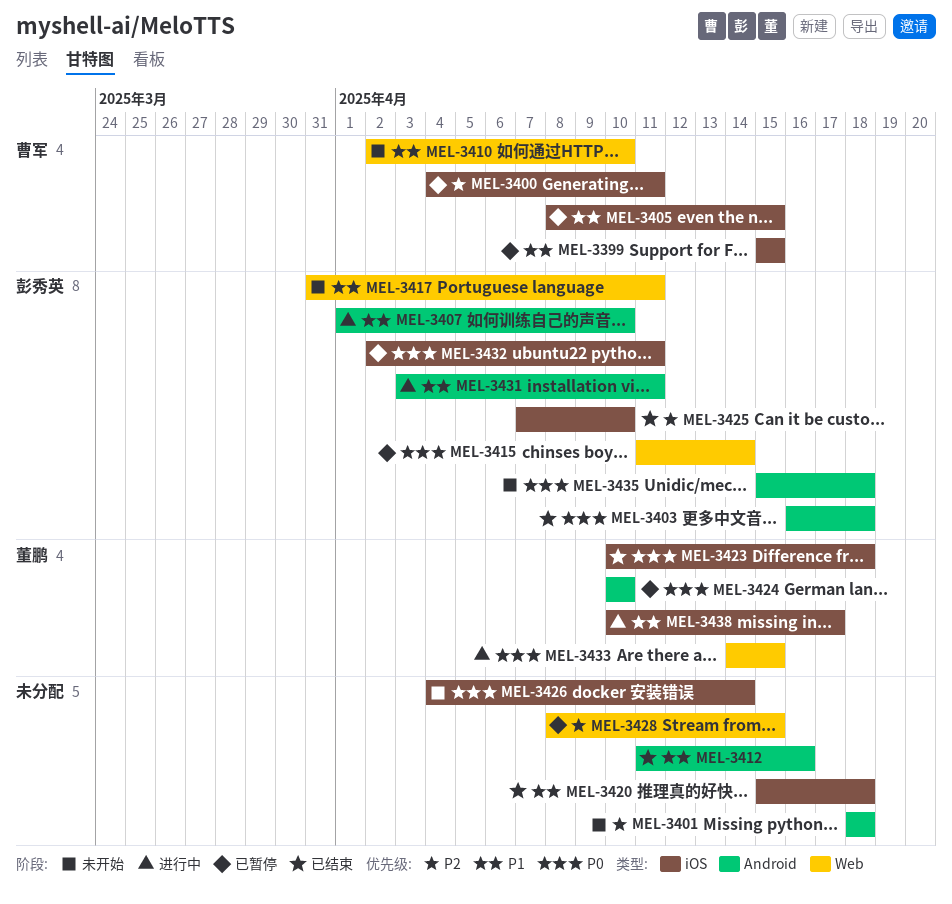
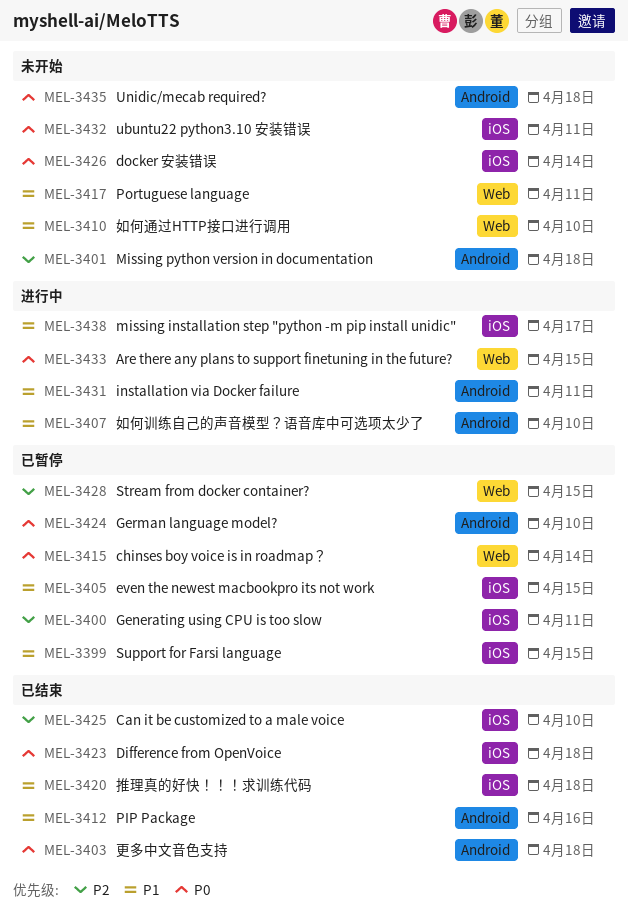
MEL-3432, status: 已暂停 -> 未开始

